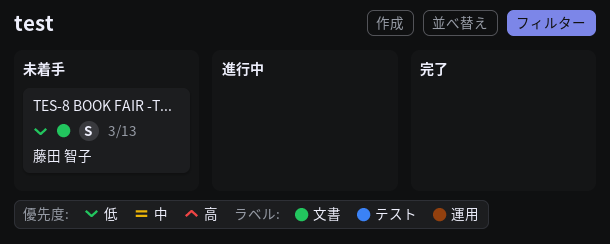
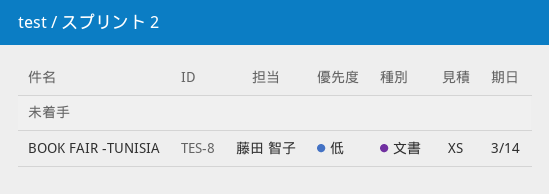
TES-8, estimate: S -> XS
TES-8, due: Mar 13 -> Mar 14

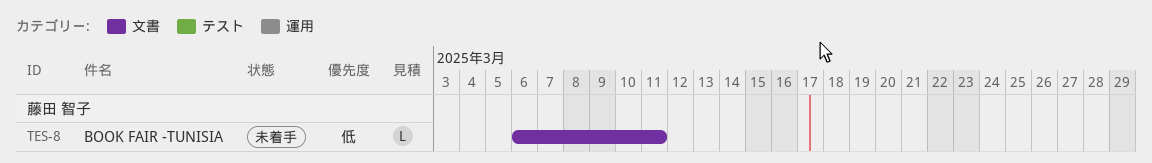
TES-8, estimate: XS -> L
TES-8, due: Mar 14 -> Mar 11

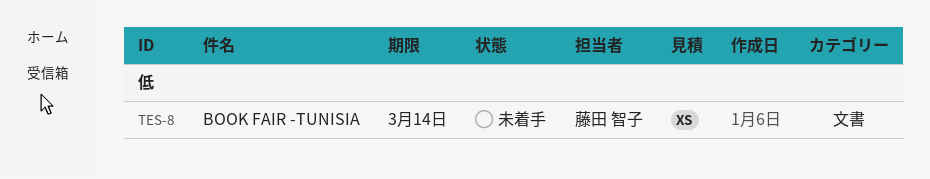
TES-8, estimate: L -> XS
TES-8, due: Mar 11 -> Mar 14

